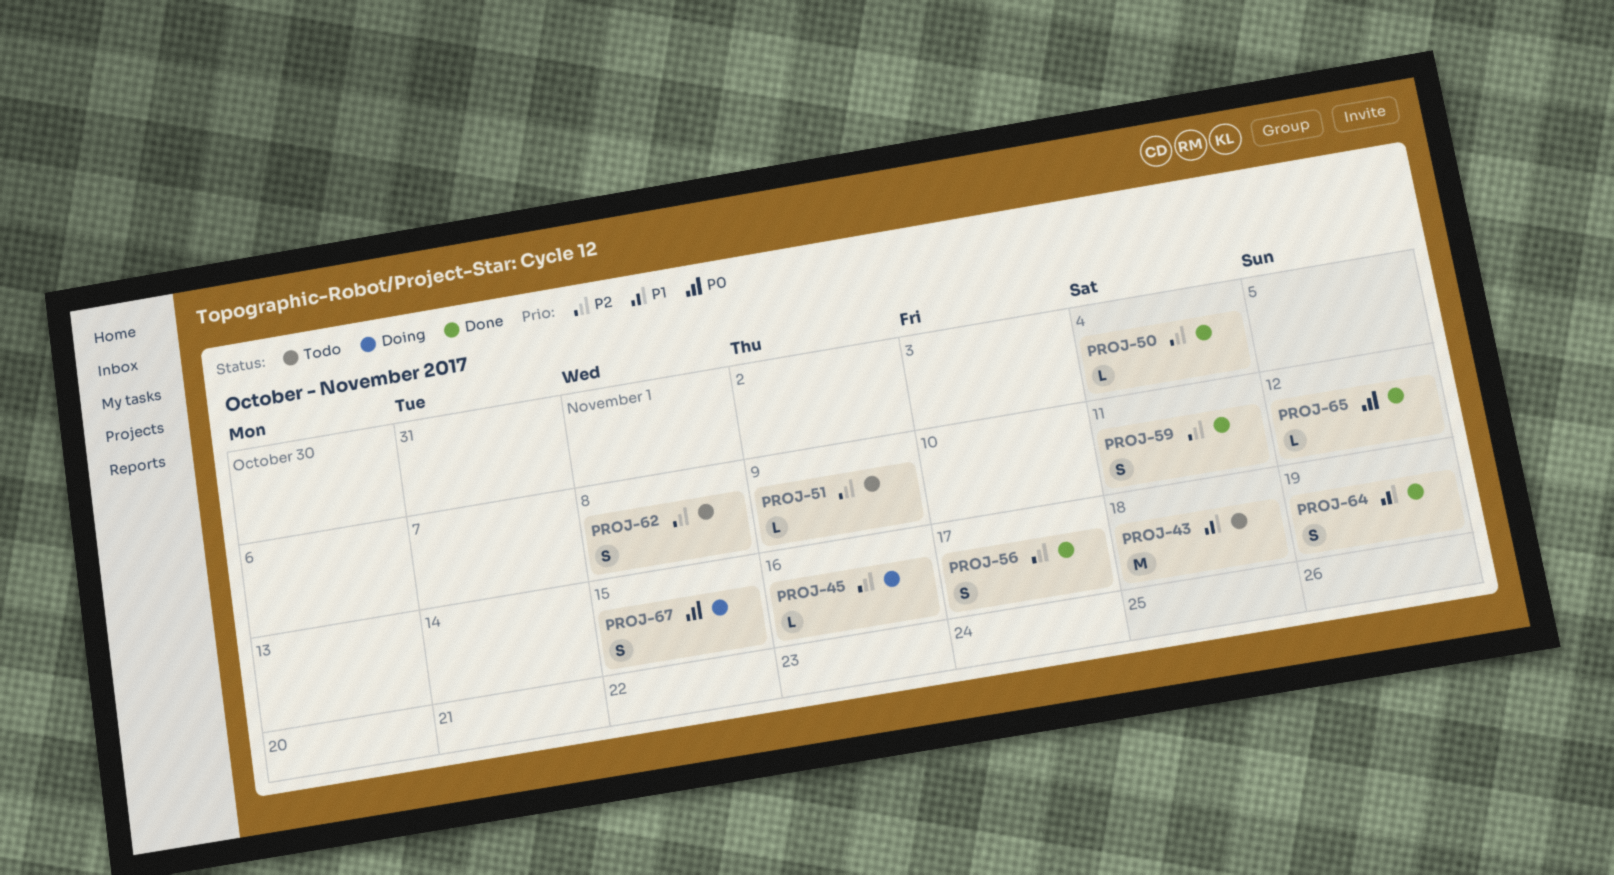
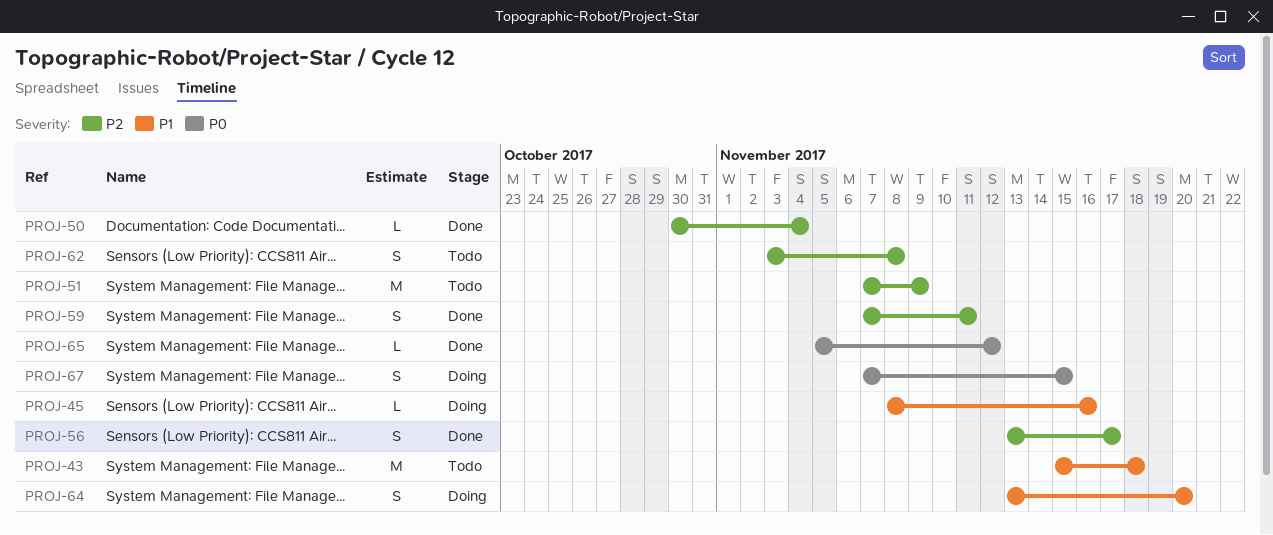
PROJ-45, priority: P2 -> P1
PROJ-51, estimate: L -> M
PROJ-64, status: Done -> Doing
PROJ-64, due: Nov 19 -> Nov 20

